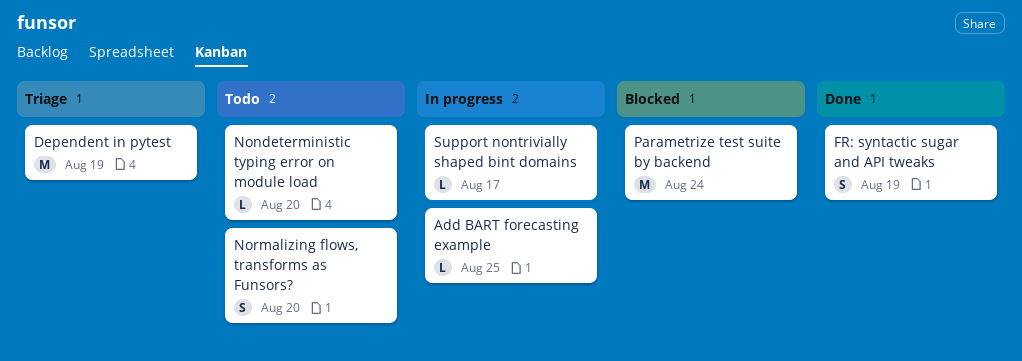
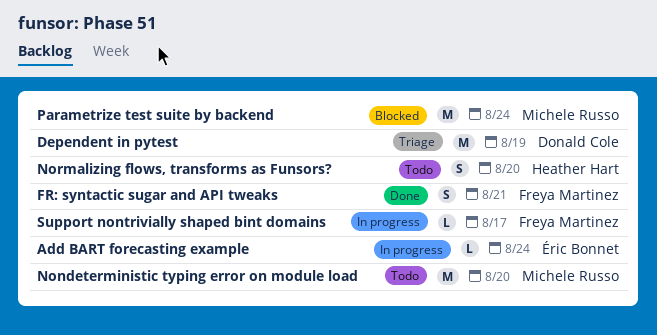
Add BART forecasting example, due: Aug 25 -> Aug 24
FR: syntactic sugar and API tweaks, due: Aug 19 -> Aug 21
Nondeterministic typing error on module load, estimate: L -> M

